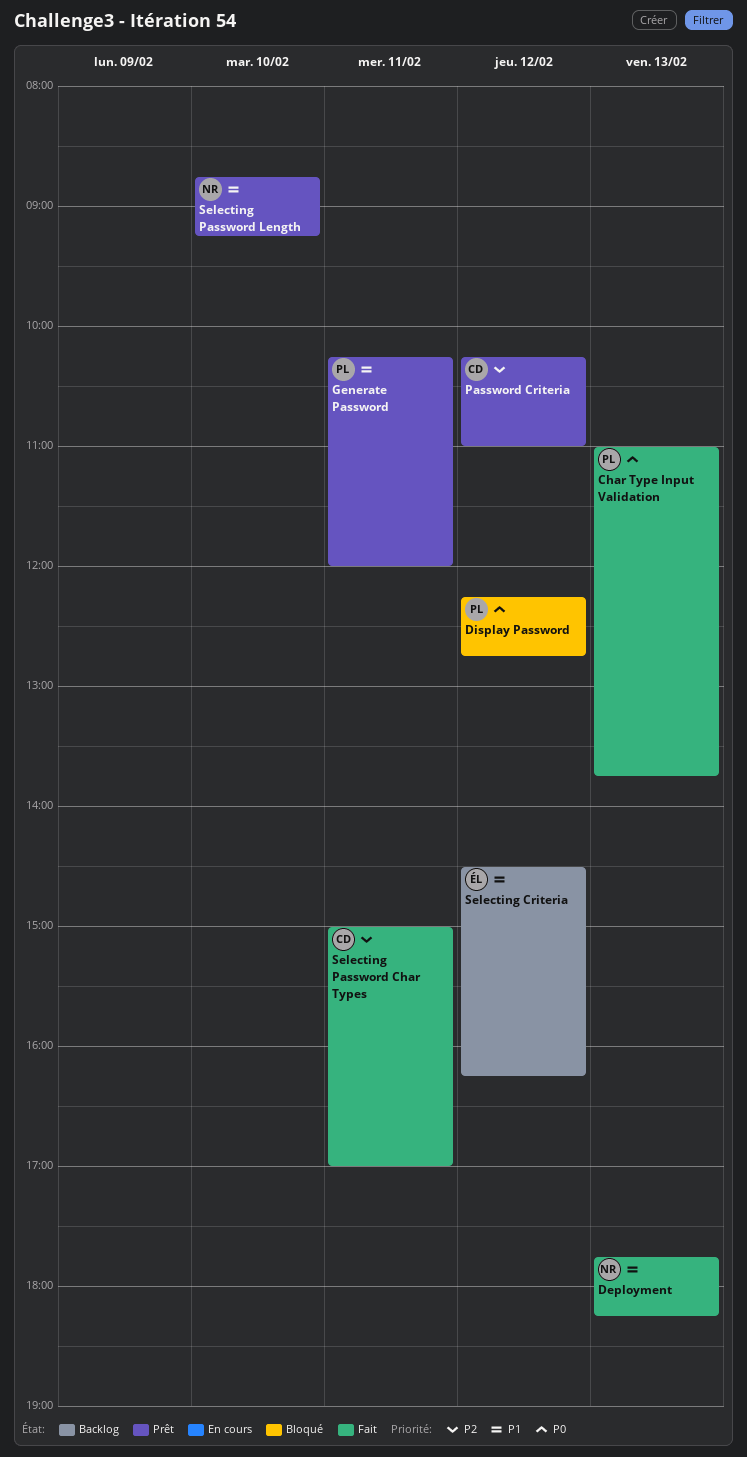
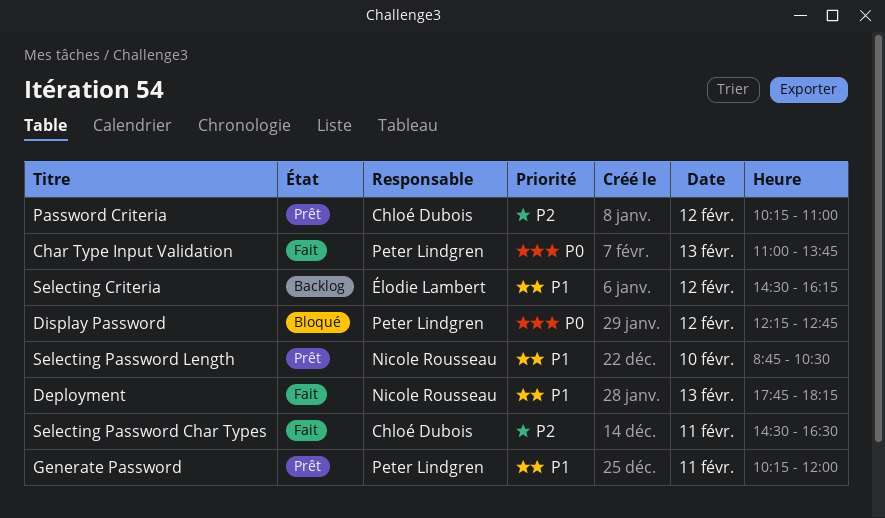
Selecting Password Char Types, begins: 15:00 -> 14:30
Selecting Password Char Types, ends: 17:00 -> 16:30
Selecting Password Length, ends: 09:15 -> 10:30

